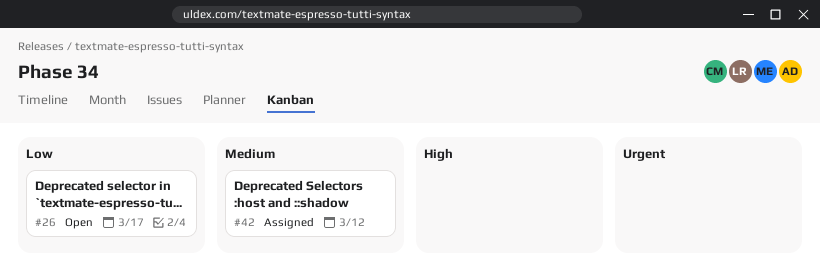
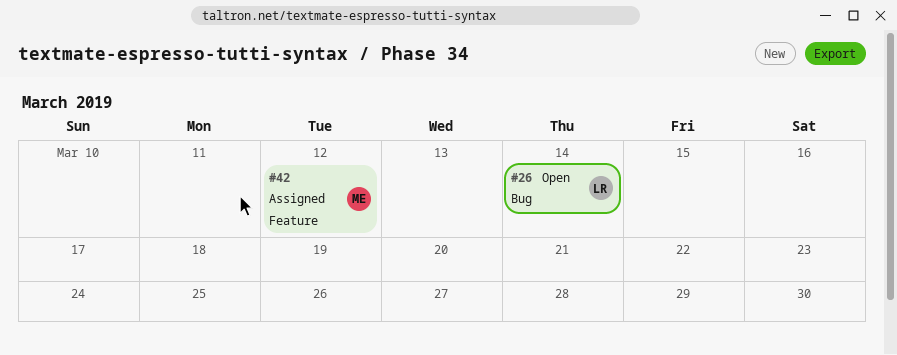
#26, due: Mar 17 -> Mar 14

